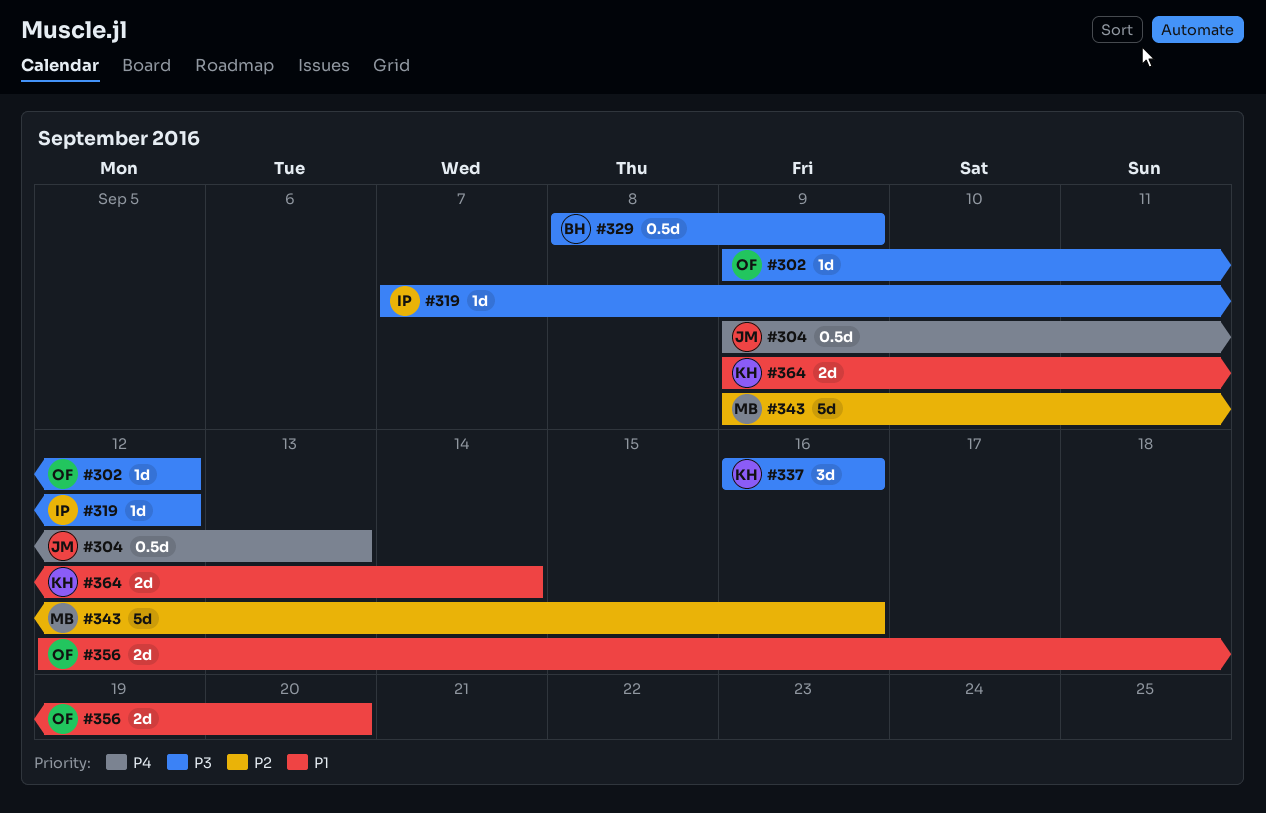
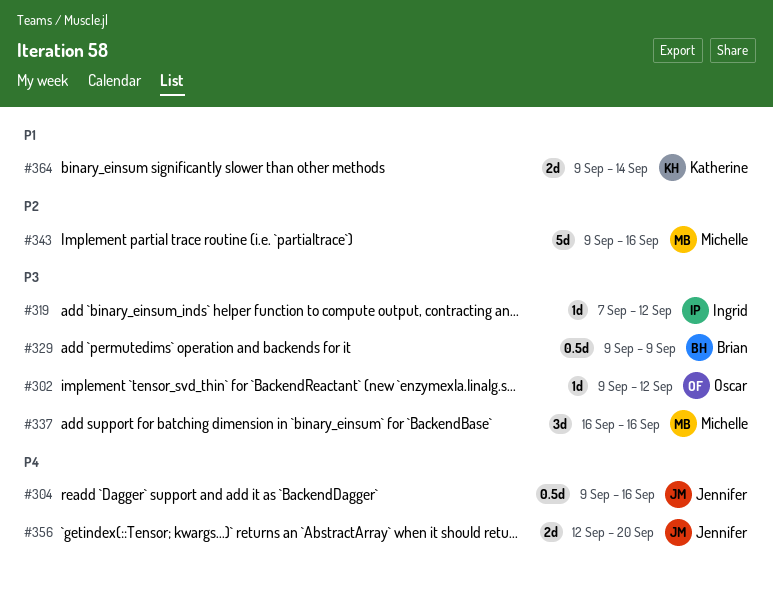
#304, due: Sep 13 -> Sep 16
#329, start: Sep 8 -> Sep 9
#337, owner: Katherine -> Michelle
#356, owner: Oscar -> Jennifer
#356, priority: P1 -> P4

